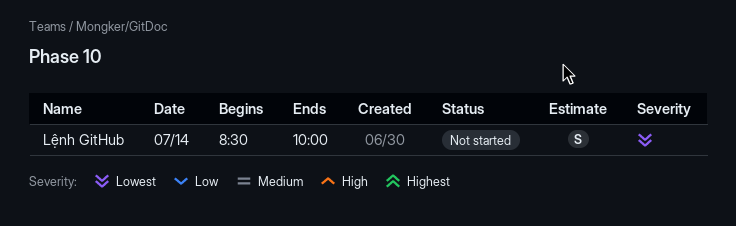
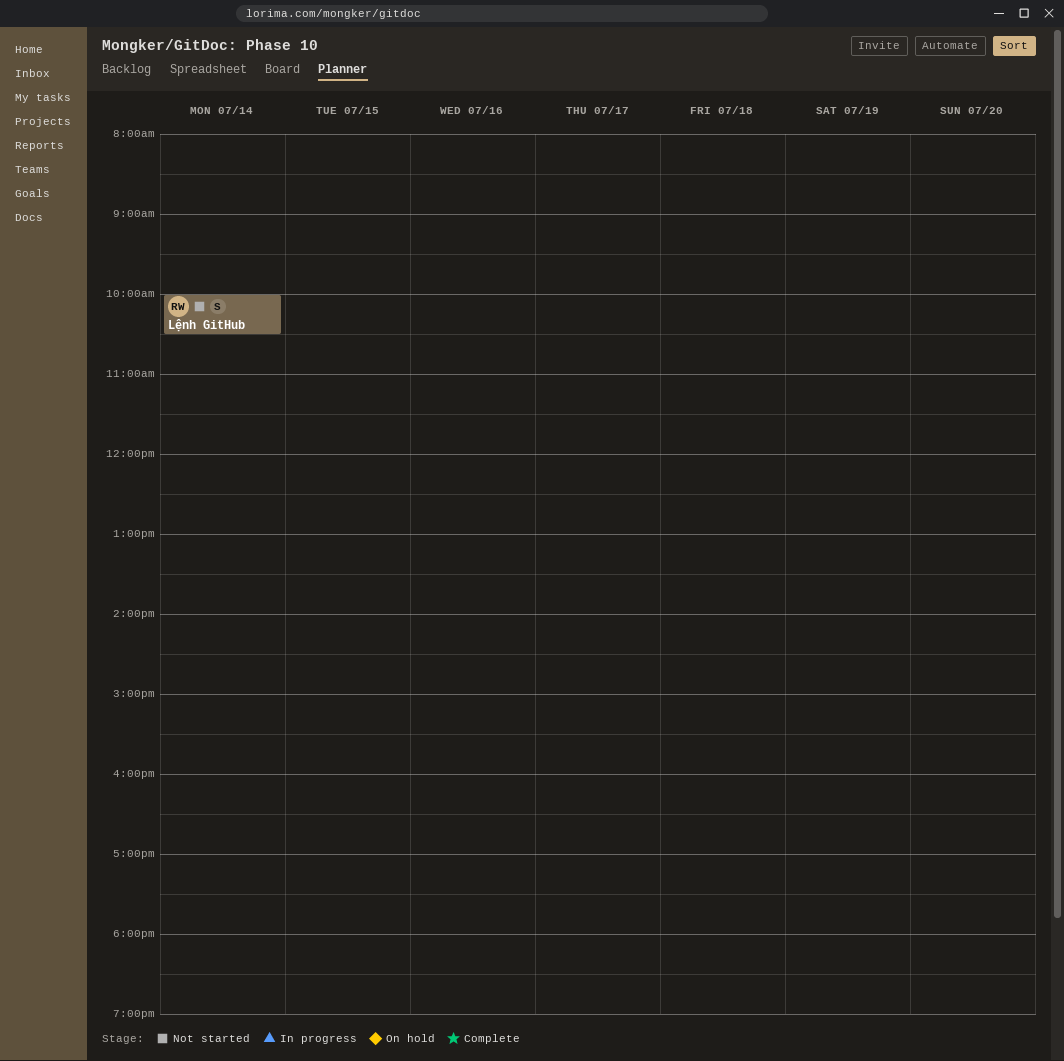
Lệnh GitHub, begins: 08:30 -> 10:00
Lệnh GitHub, ends: 10:00 -> 10:30

